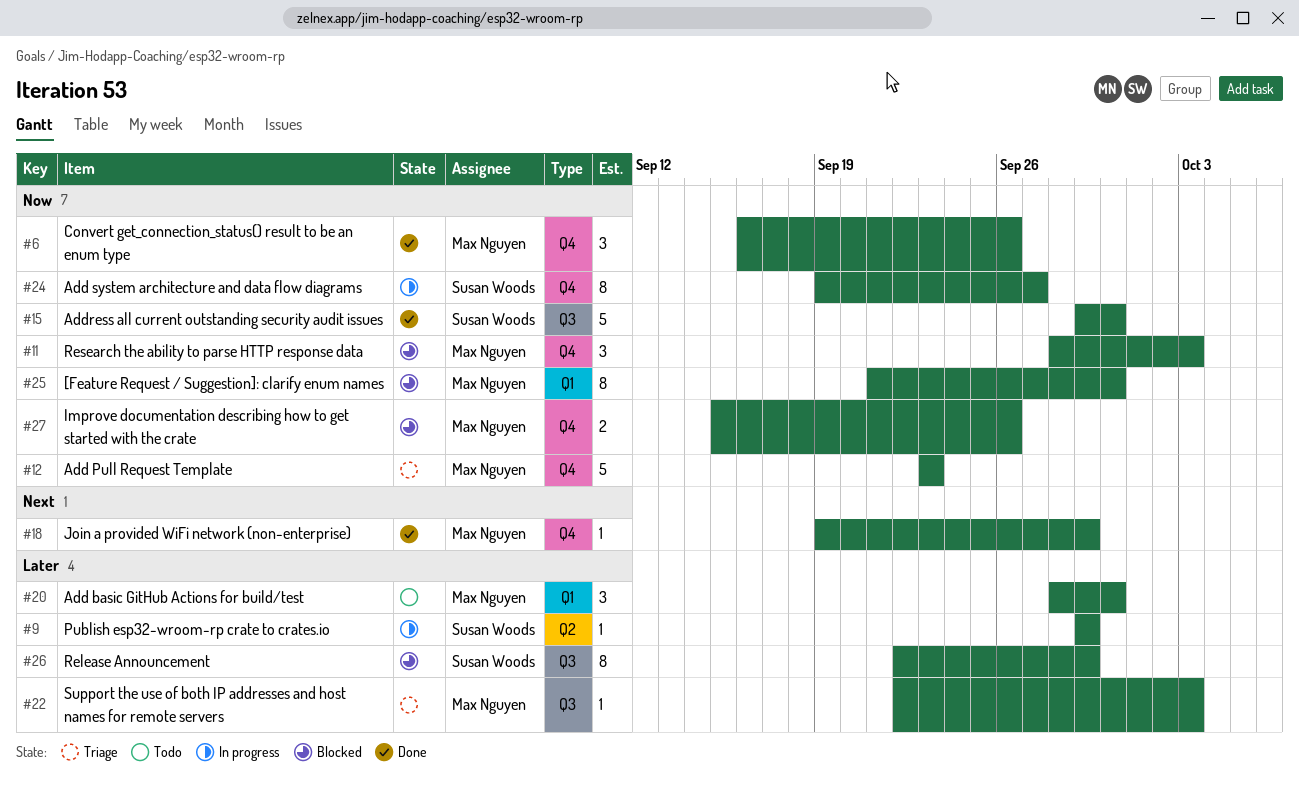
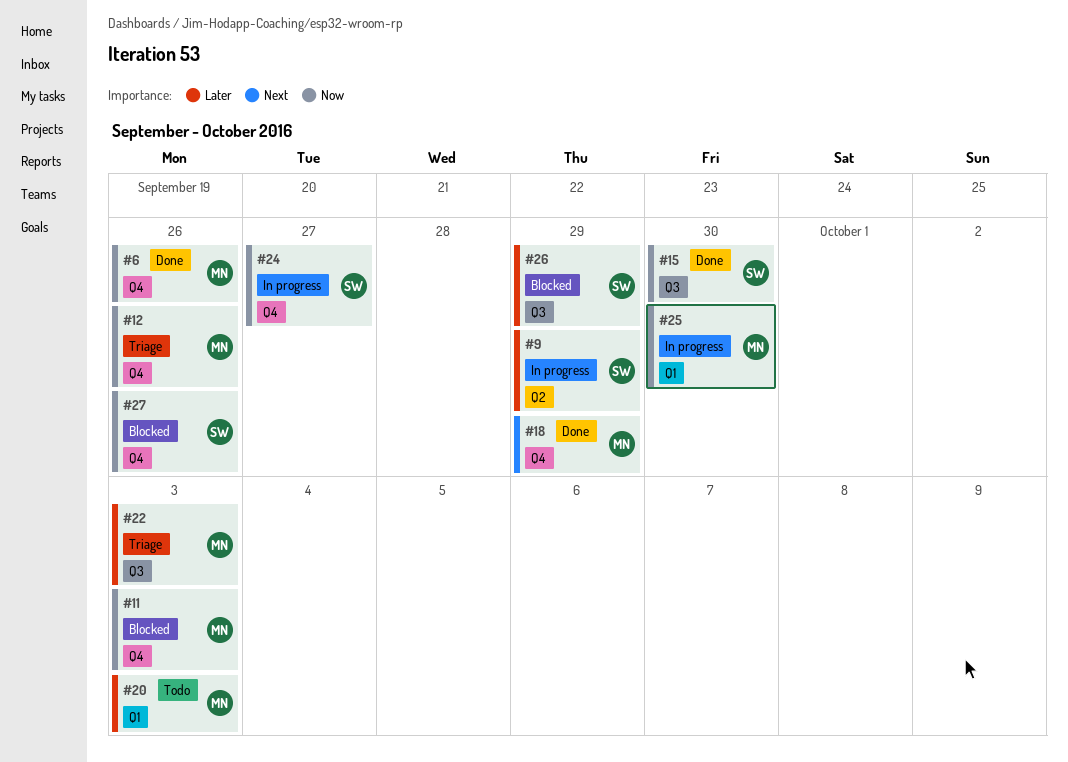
#12, due: Sep 23 -> Sep 26
#20, due: Sep 30 -> Oct 3
#25, status: Blocked -> In progress
#27, owner: Max Nguyen -> Susan Woods

